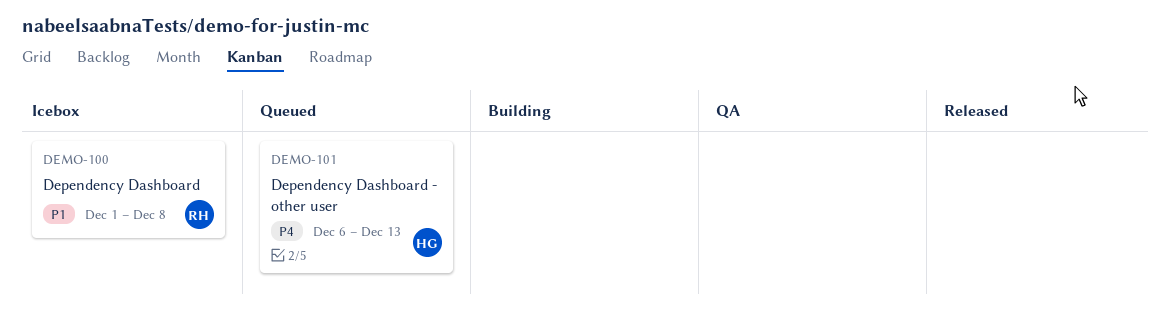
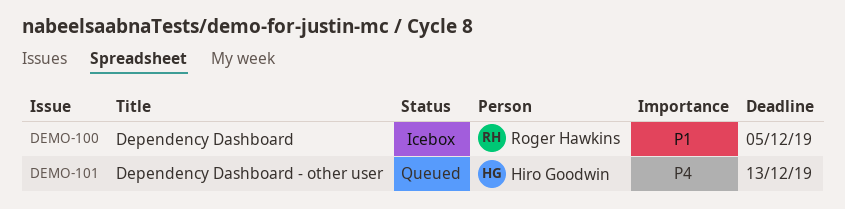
DEMO-100, due: Dec 8 -> Dec 5

